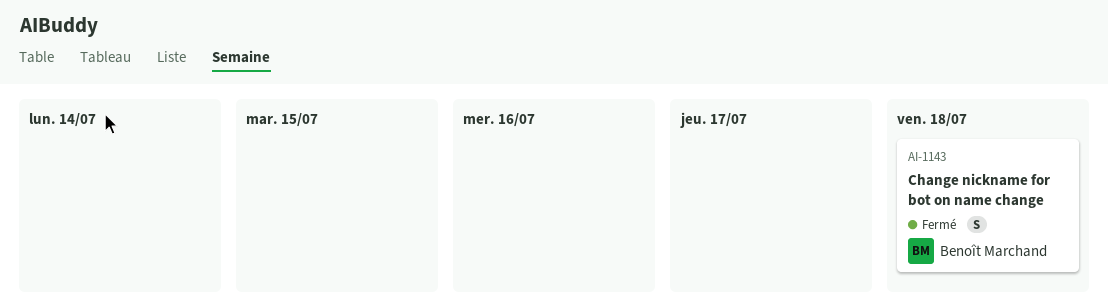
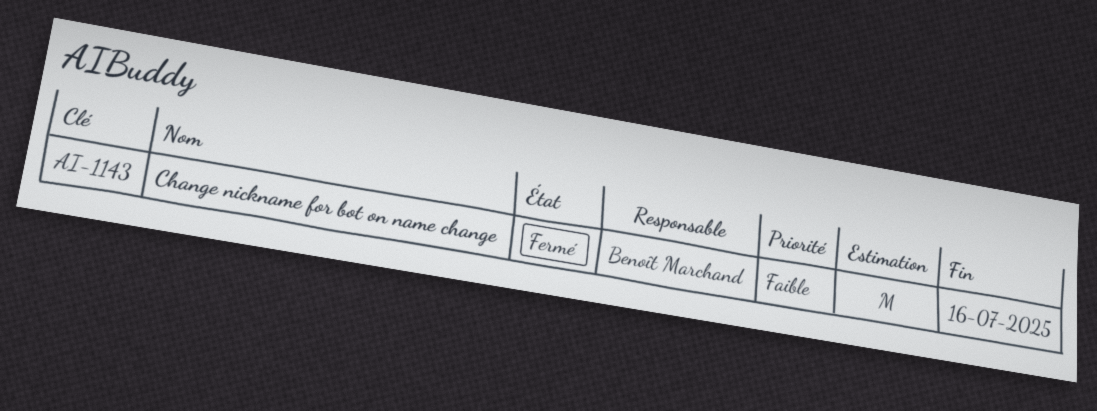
AI-1143, estimate: S -> M
AI-1143, due: Jul 18 -> Jul 16

